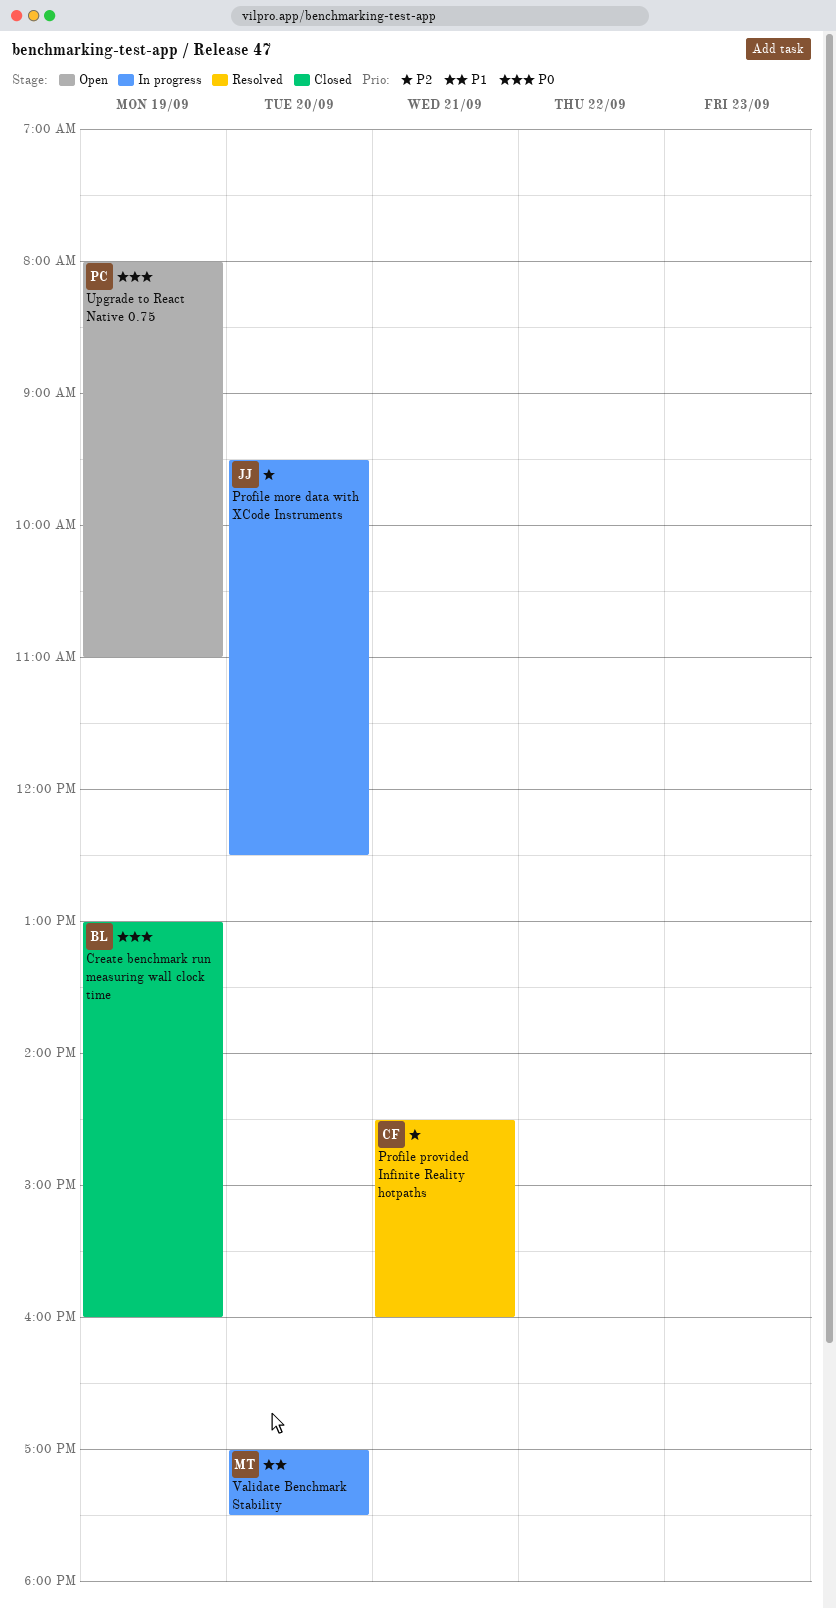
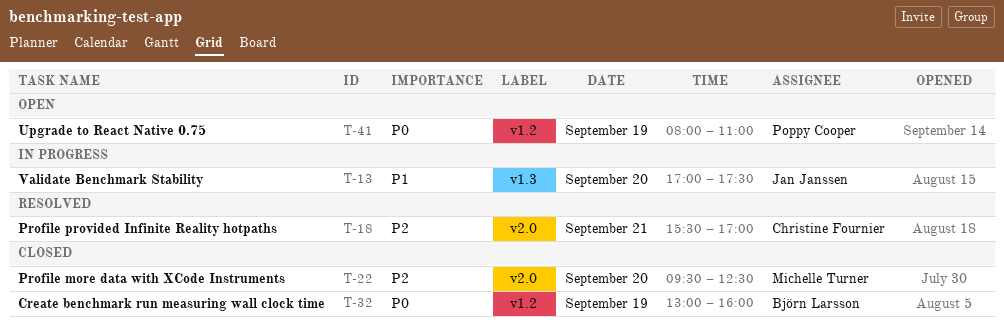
Profile more data with XCode Instruments, status: In progress -> Closed
Profile more data with XCode Instruments, owner: Jan Janssen -> Michelle Turner
Profile provided Infinite Reality hotpaths, begins: 14:30 -> 15:30
Profile provided Infinite Reality hotpaths, ends: 16:00 -> 17:00
Validate Benchmark Stability, owner: Michelle Turner -> Jan Janssen

